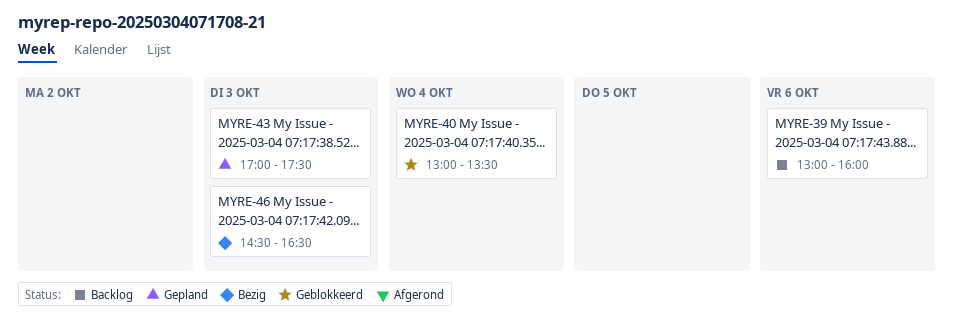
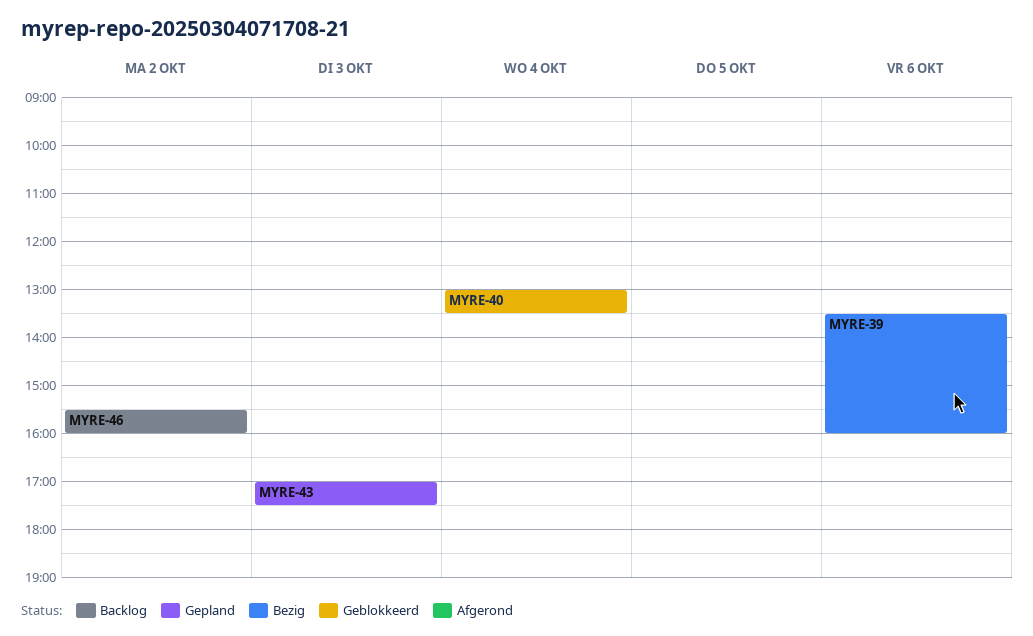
MYRE-39, status: Backlog -> Bezig
MYRE-39, begins: 13:00 -> 13:30
MYRE-46, status: Bezig -> Backlog
MYRE-46, day: Oct 3 -> Oct 2
MYRE-46, begins: 14:30 -> 15:30
MYRE-46, ends: 16:30 -> 16:00

